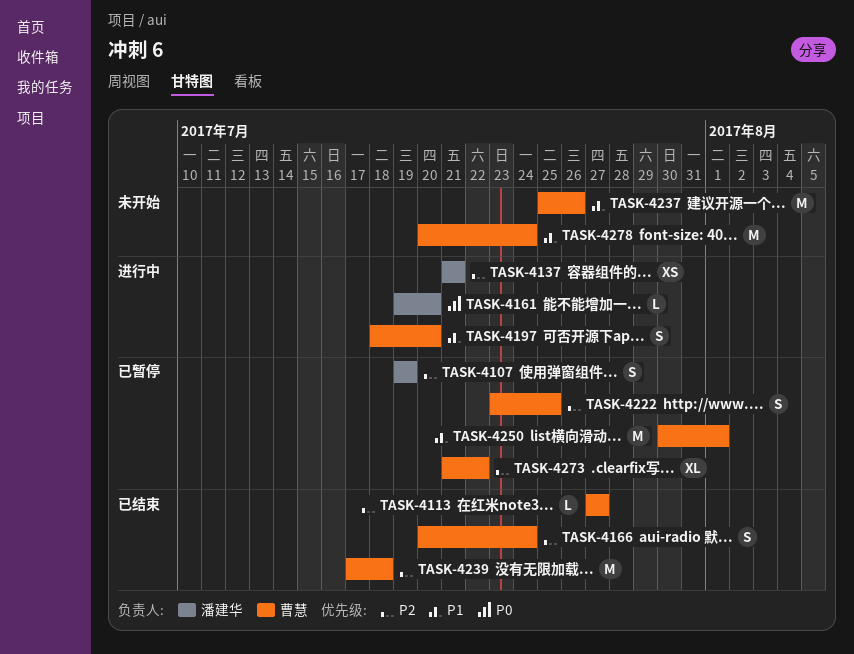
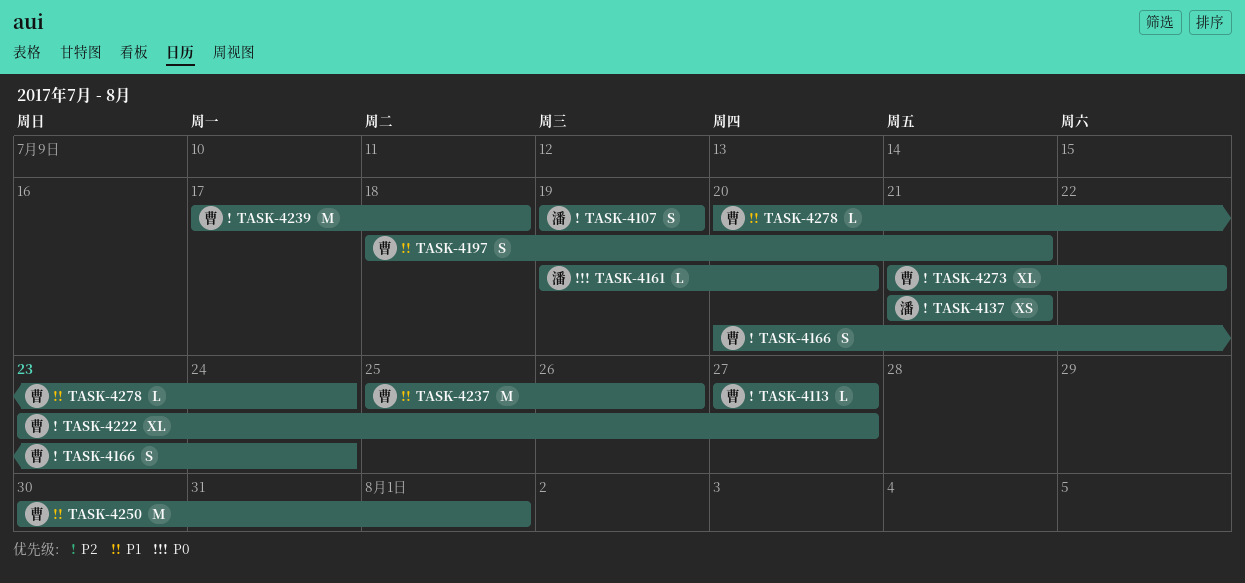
TASK-4197, due: Jul 20 -> Jul 21
TASK-4222, estimate: S -> XL
TASK-4222, due: Jul 25 -> Jul 27
TASK-4278, estimate: M -> L

